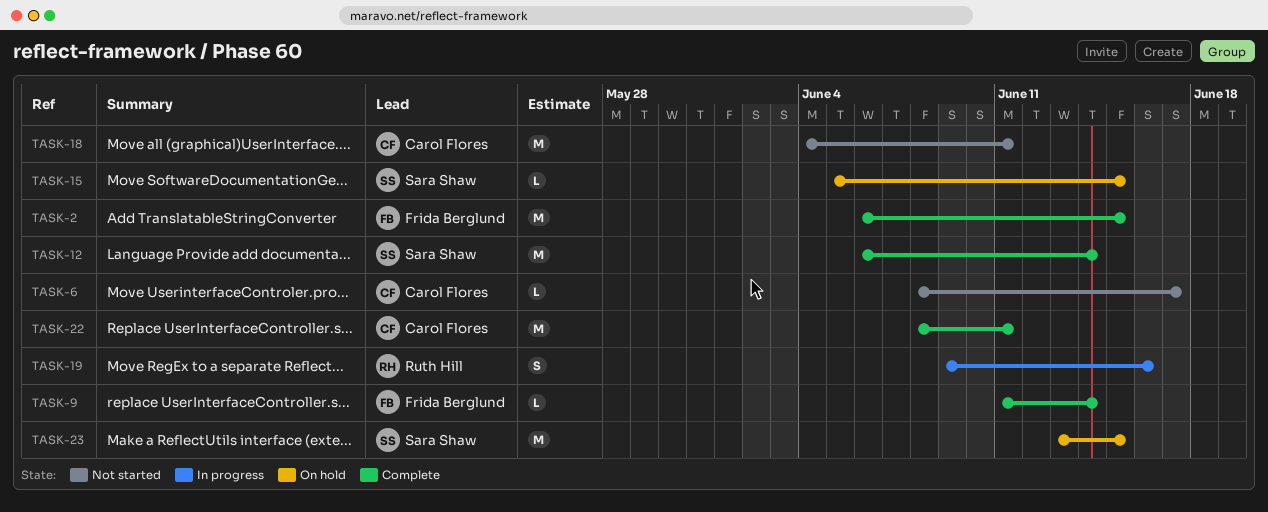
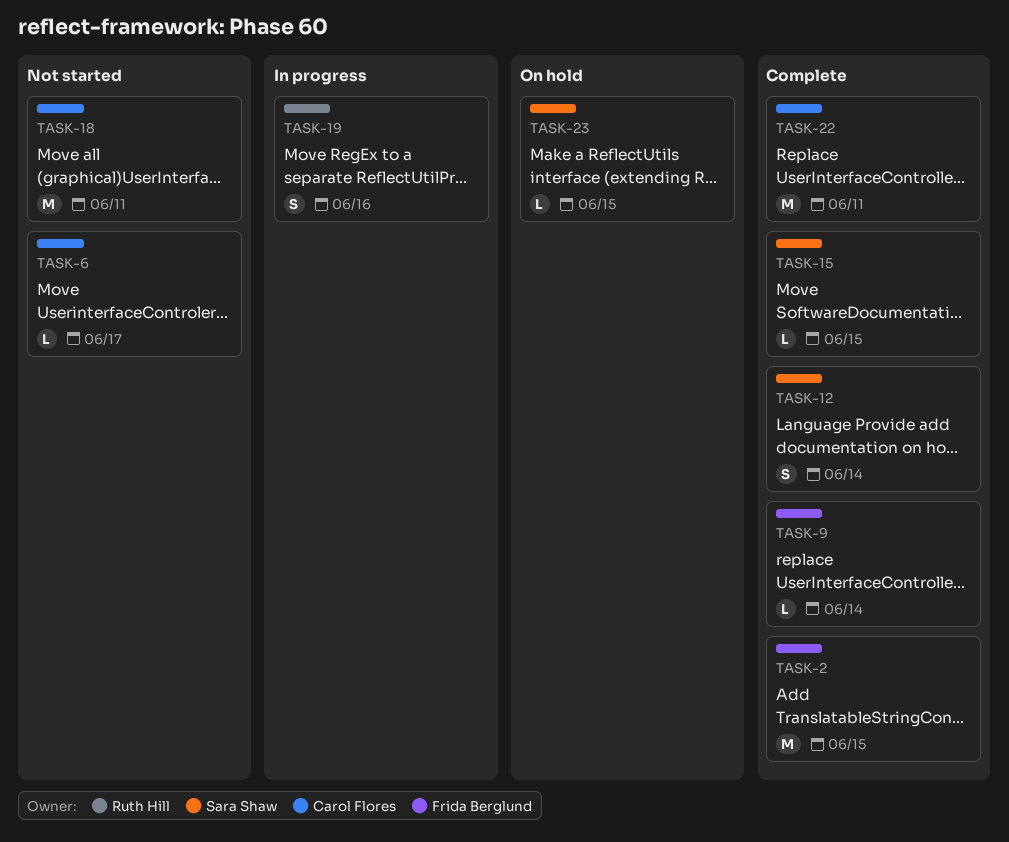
TASK-12, estimate: M -> S
TASK-15, status: On hold -> Complete
TASK-23, estimate: M -> L

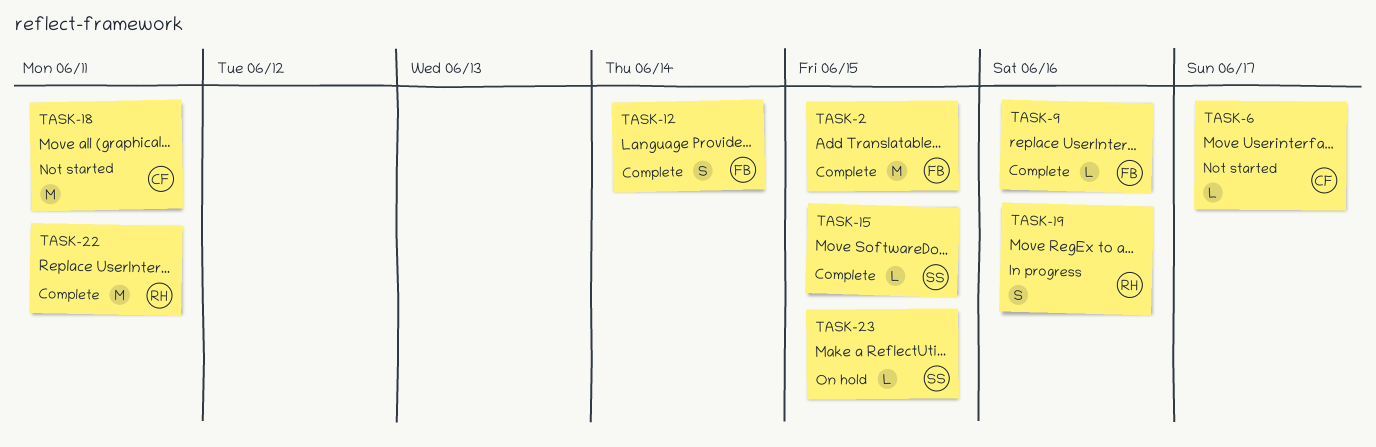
TASK-9, due: Jun 14 -> Jun 16
TASK-12, owner: Sara Shaw -> Frida Berglund
TASK-22, owner: Carol Flores -> Ruth Hill

